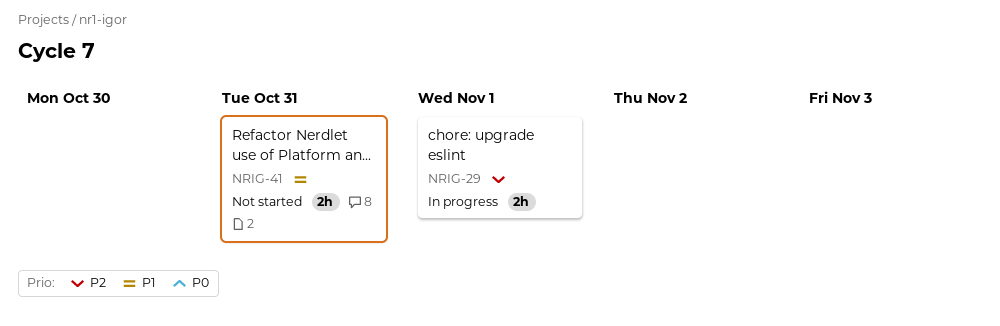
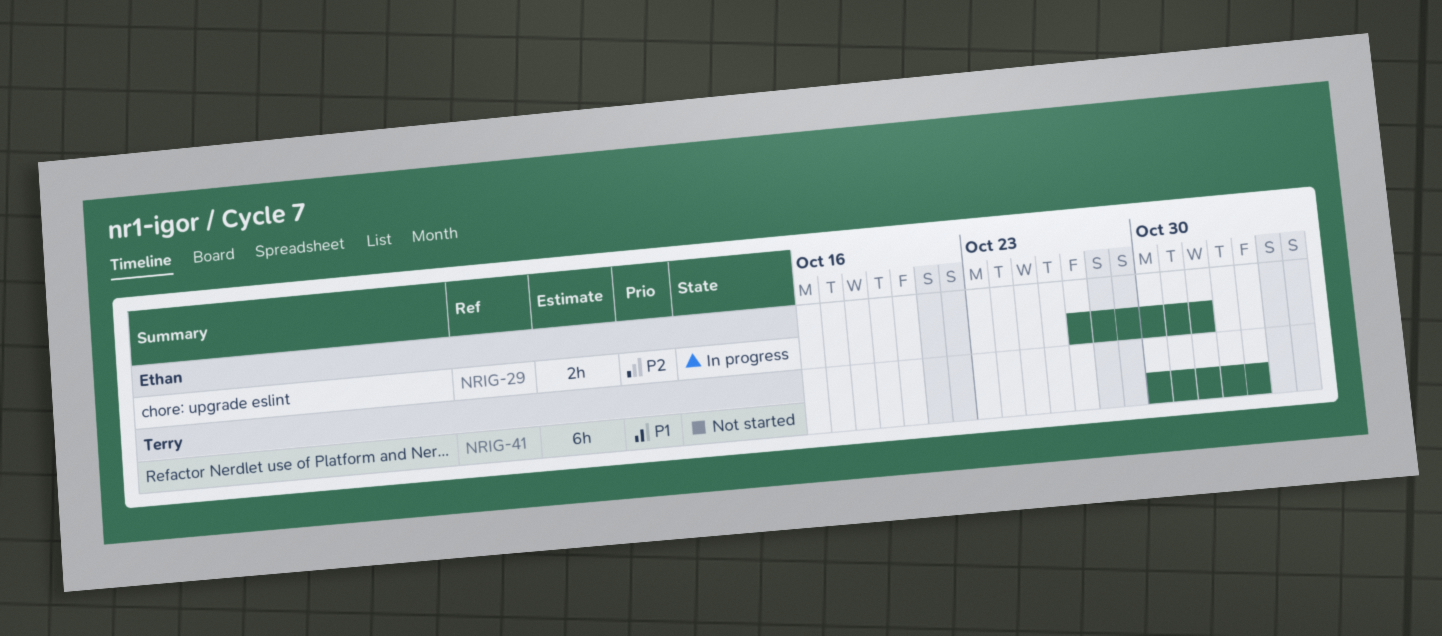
NRIG-41, estimate: 2h -> 6h
NRIG-41, due: Oct 31 -> Nov 3

